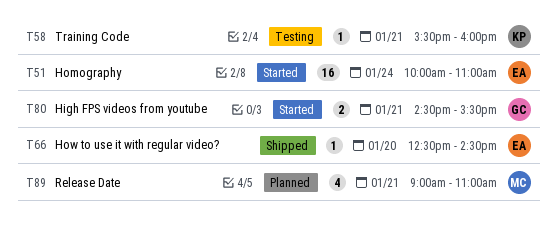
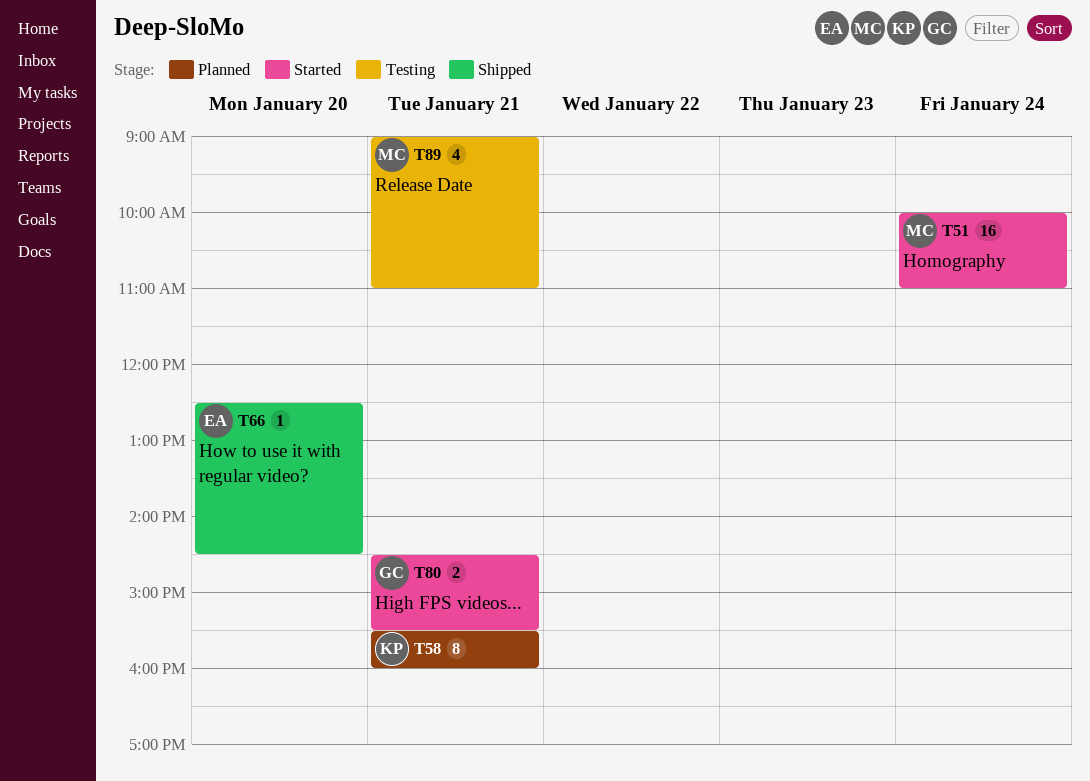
T51, owner: EA -> MC
T58, status: Testing -> Planned
T58, estimate: 1 -> 8
T89, status: Planned -> Testing

